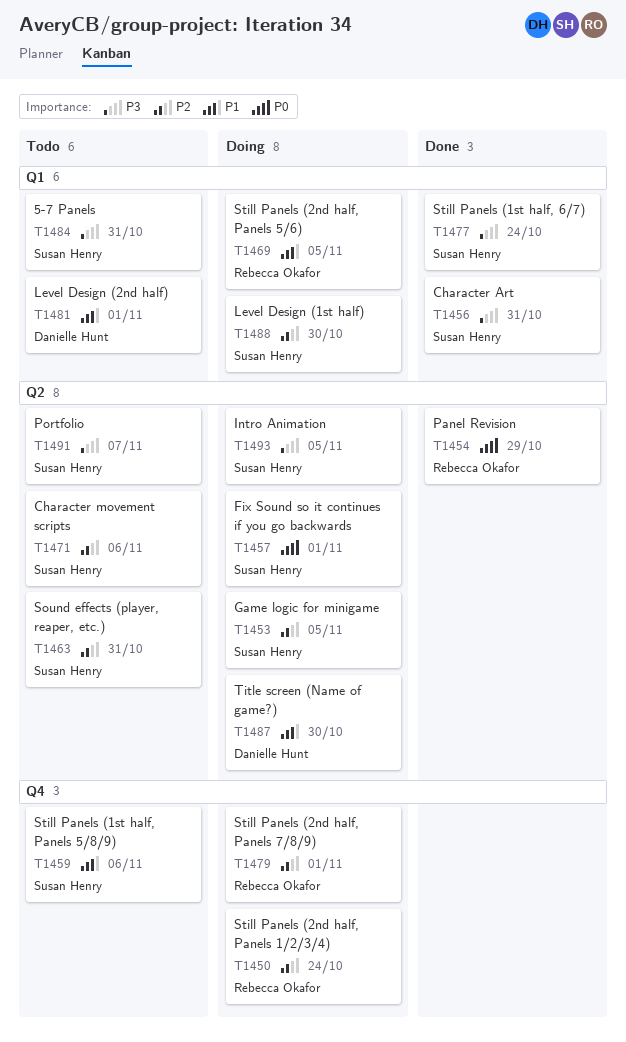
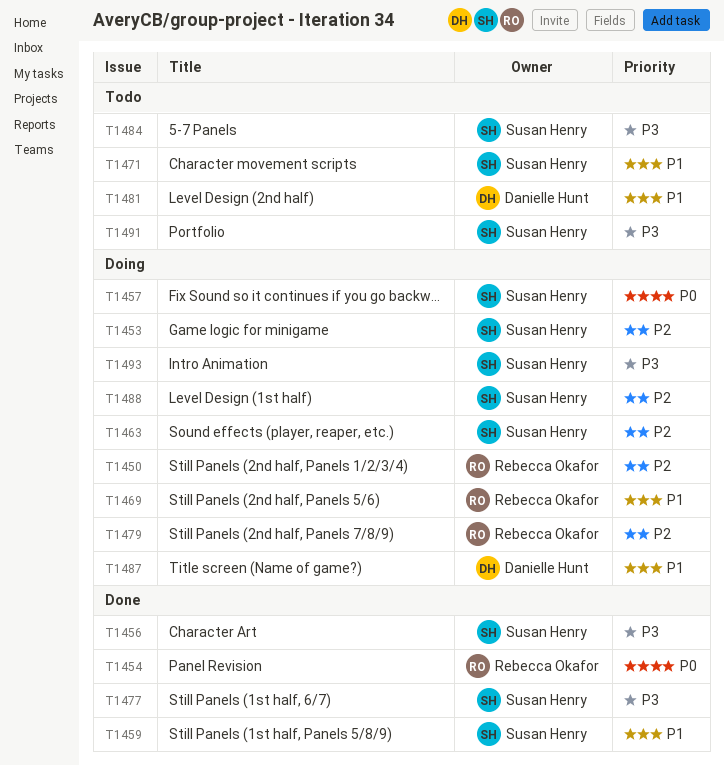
T1459, status: Todo -> Done
T1463, status: Todo -> Doing
T1471, priority: P2 -> P1

